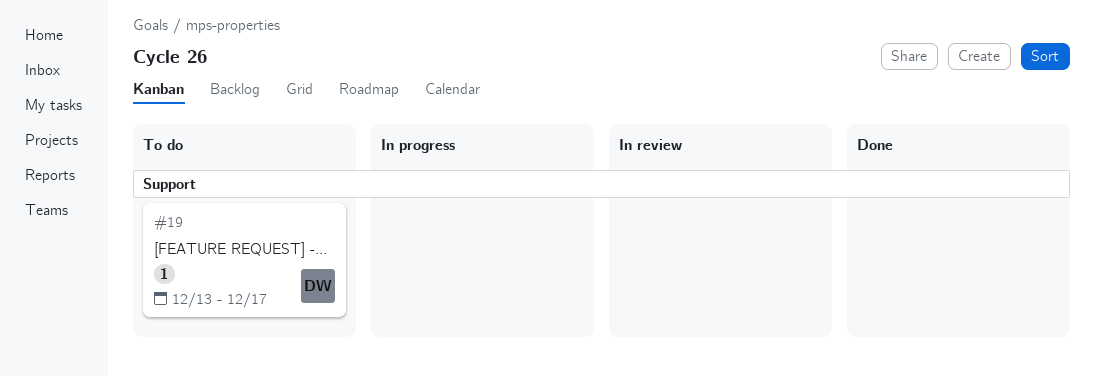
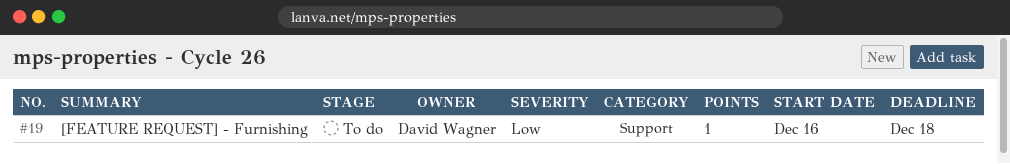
#19, start: Dec 13 -> Dec 16
#19, due: Dec 17 -> Dec 18

